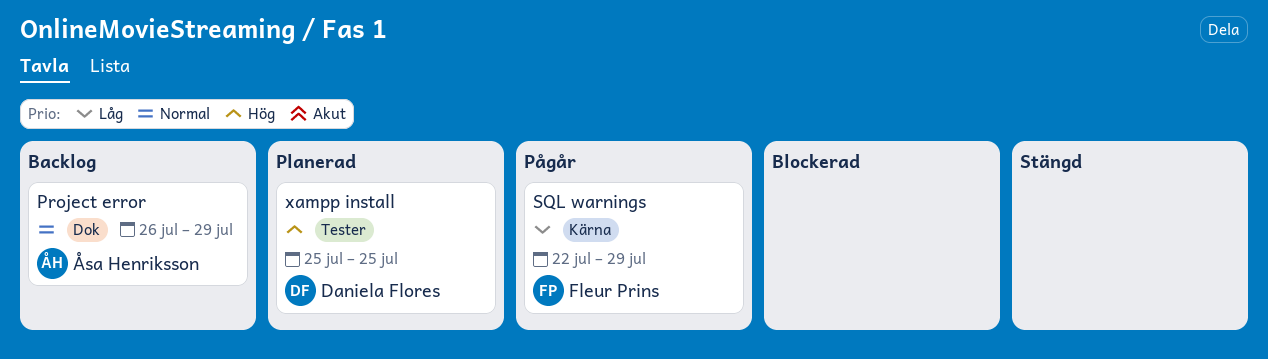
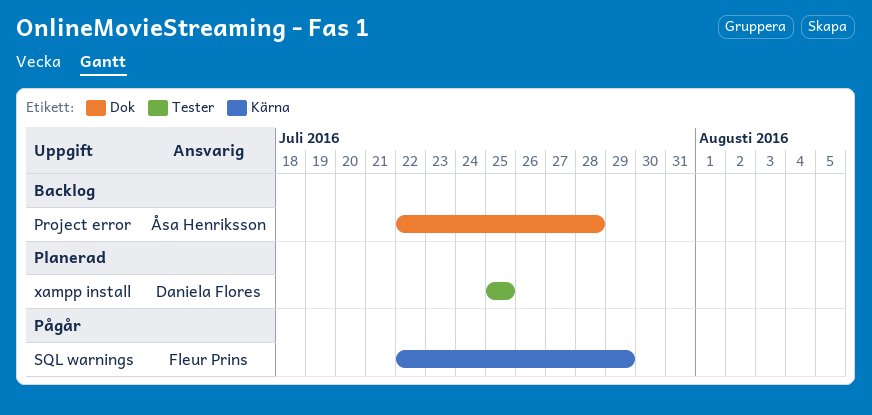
Project error, start: Jul 26 -> Jul 22
Project error, due: Jul 29 -> Jul 28

